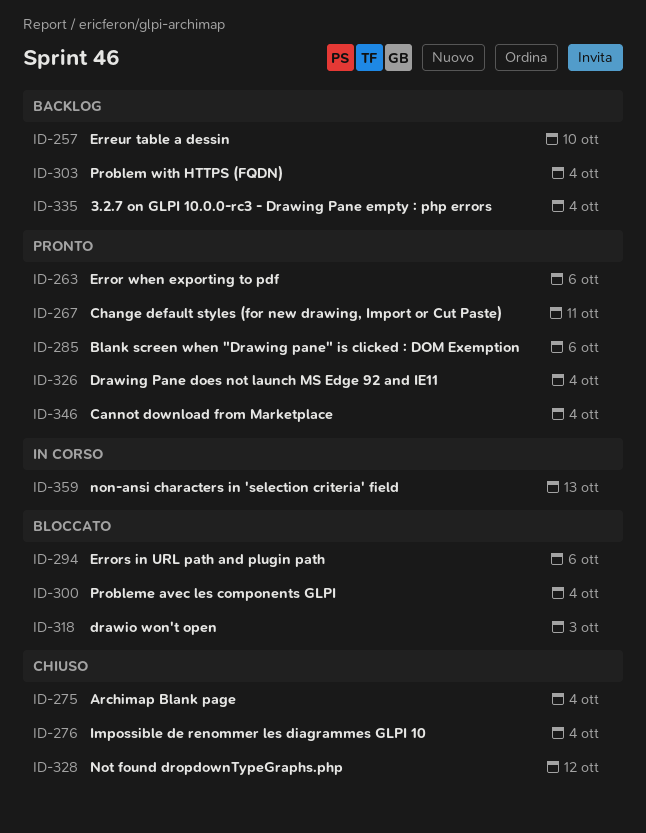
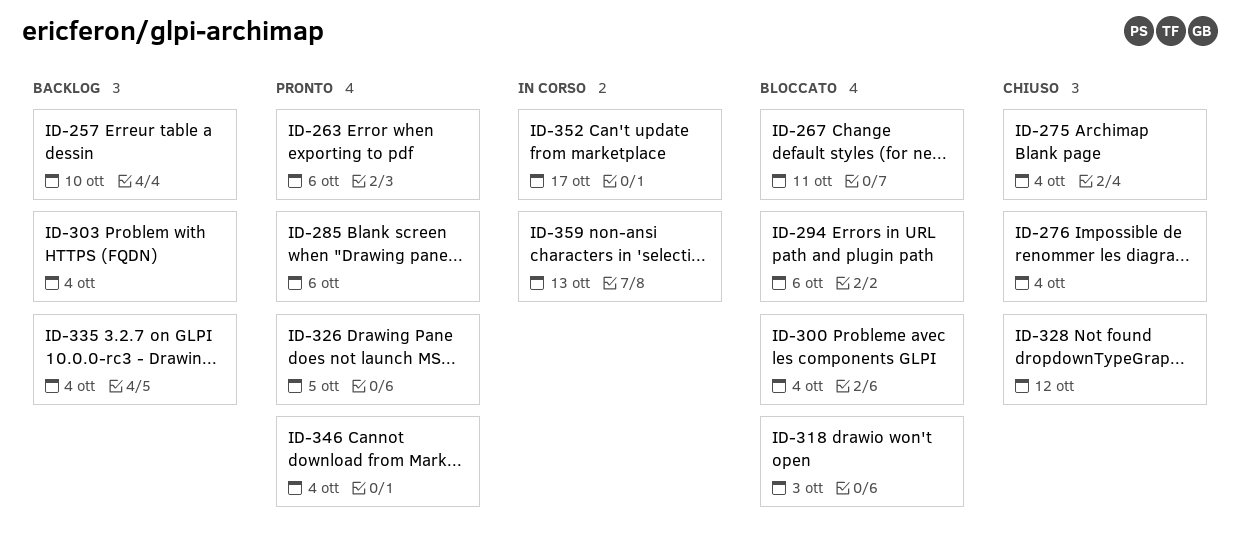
ID-267, status: Pronto -> Bloccato
ID-326, due: Oct 4 -> Oct 5
ID-352: none -> present

